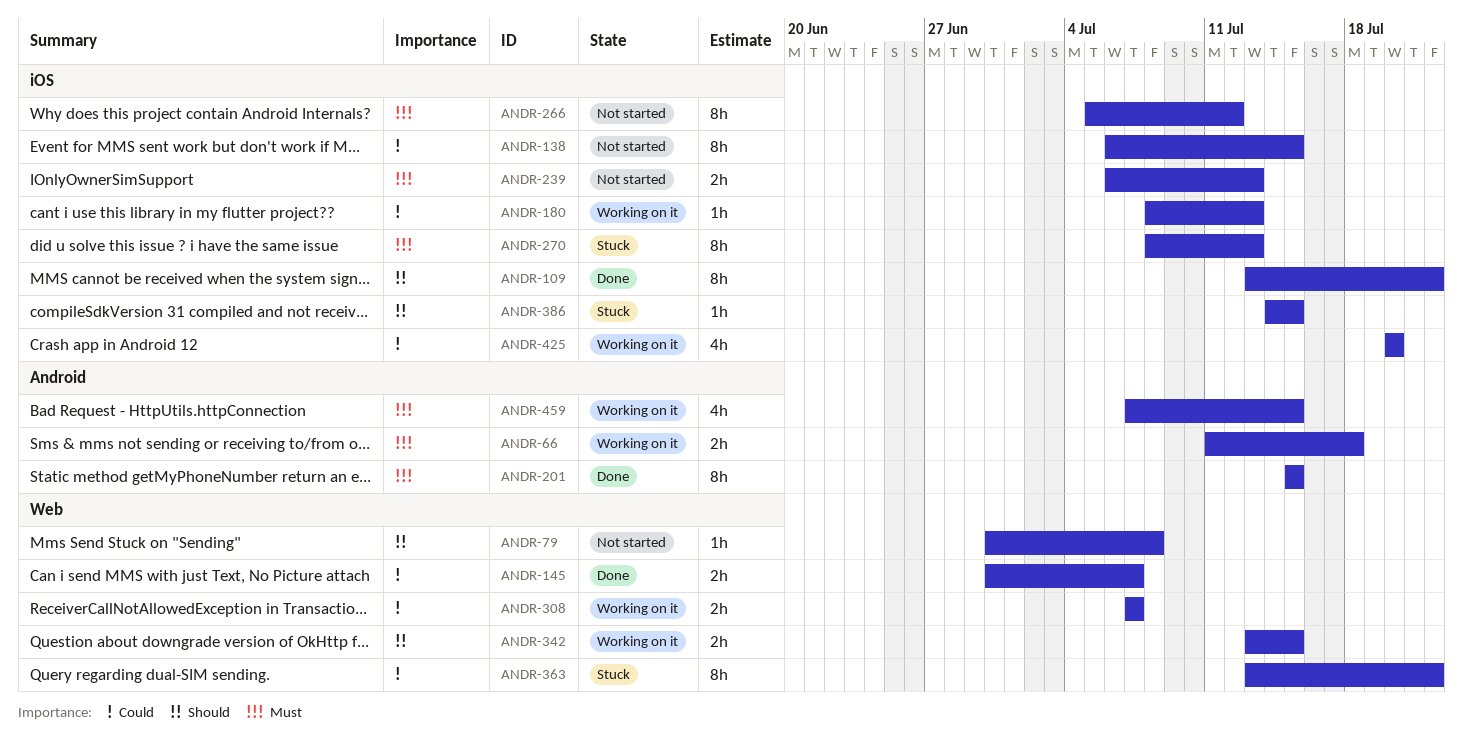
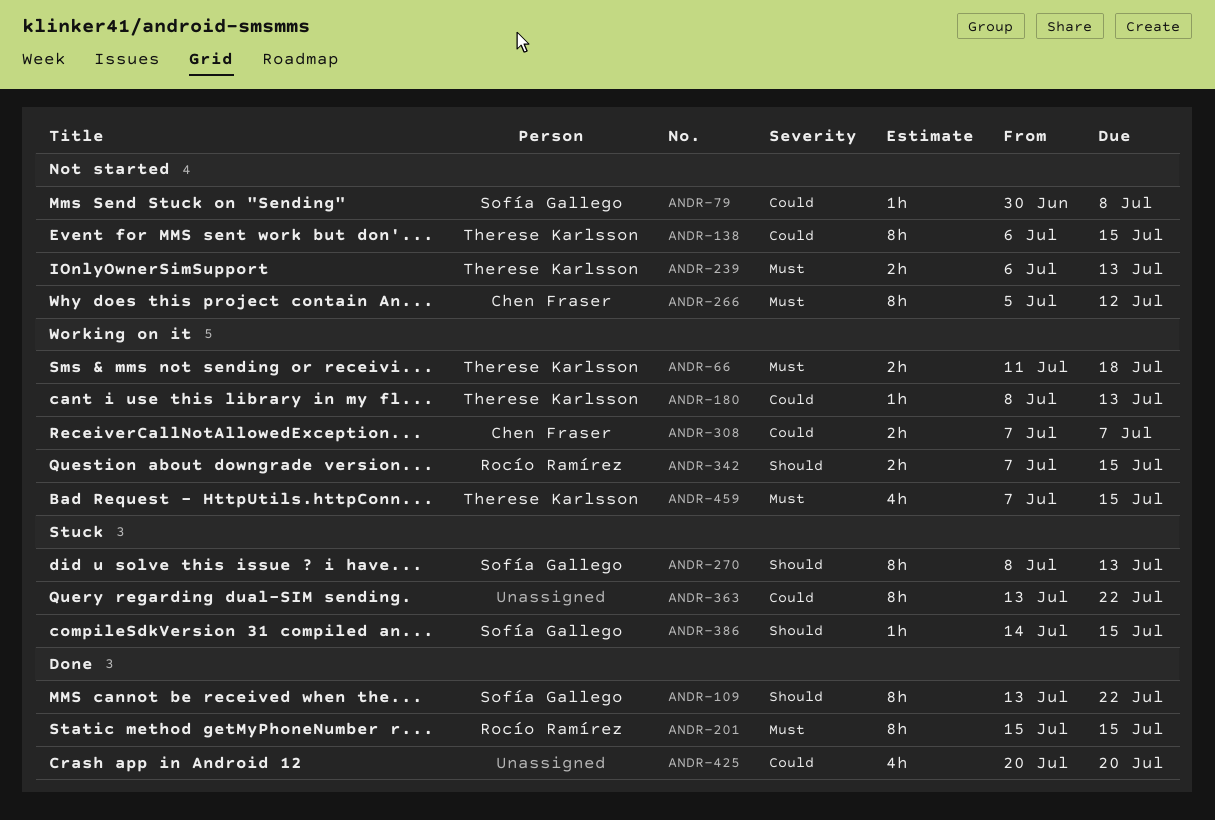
ANDR-79, priority: Should -> Could
ANDR-145: present -> none
ANDR-270, priority: Must -> Should
ANDR-342, start: Jul 13 -> Jul 7
ANDR-425, status: Working on it -> Done

